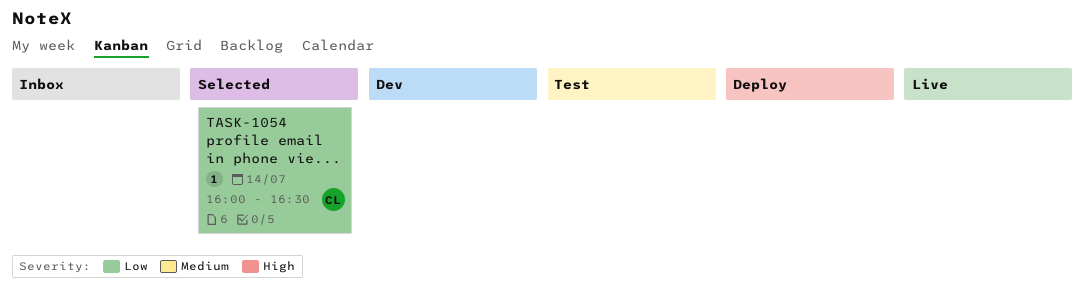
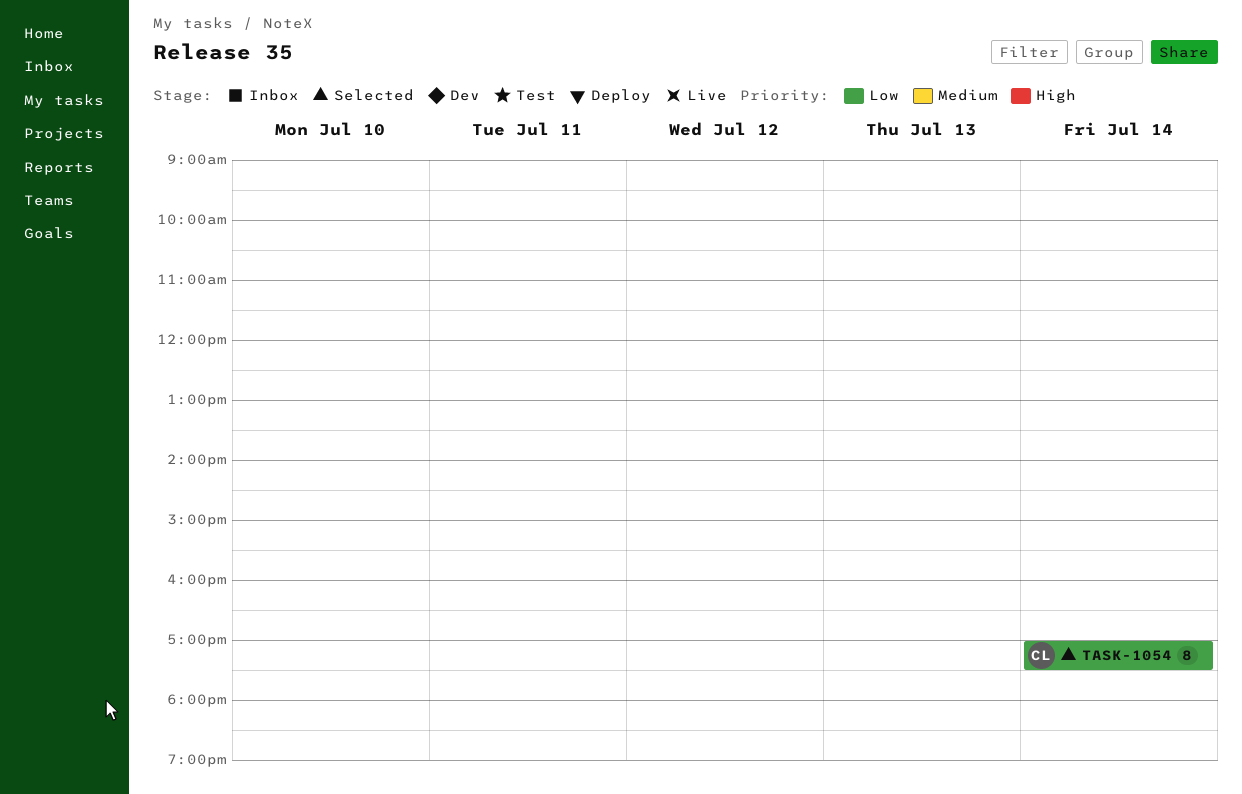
TASK-1054, estimate: 1 -> 8
TASK-1054, begins: 16:00 -> 17:00
TASK-1054, ends: 16:30 -> 17:30

